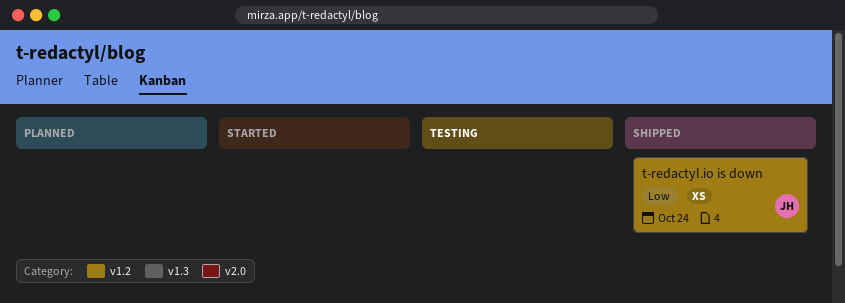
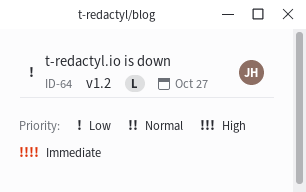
t-redactyl.io is down, estimate: XS -> L
t-redactyl.io is down, due: Oct 24 -> Oct 27

